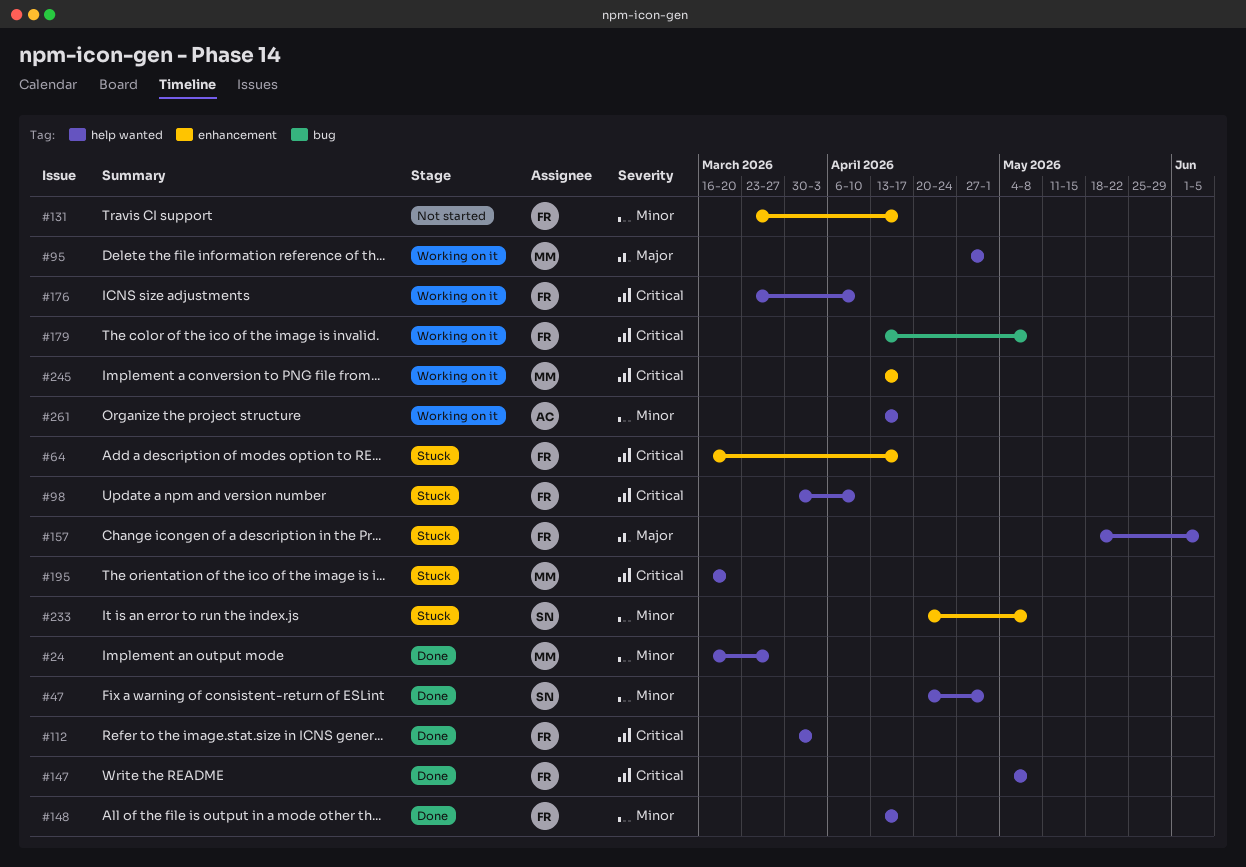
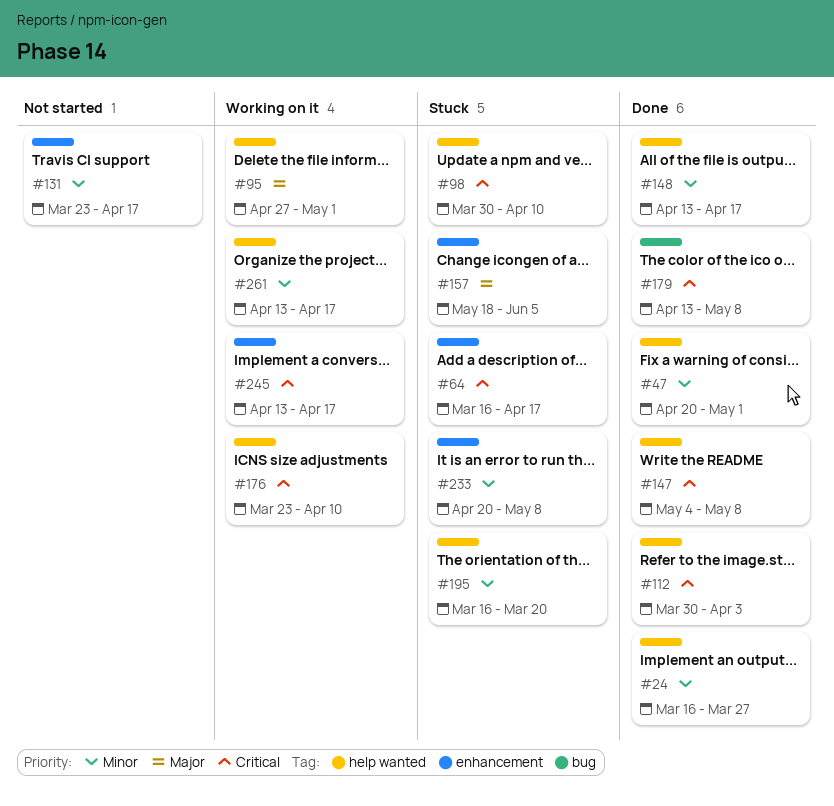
#157, label: help wanted -> enhancement
#179, status: Working on it -> Done
#195, priority: Critical -> Minor

